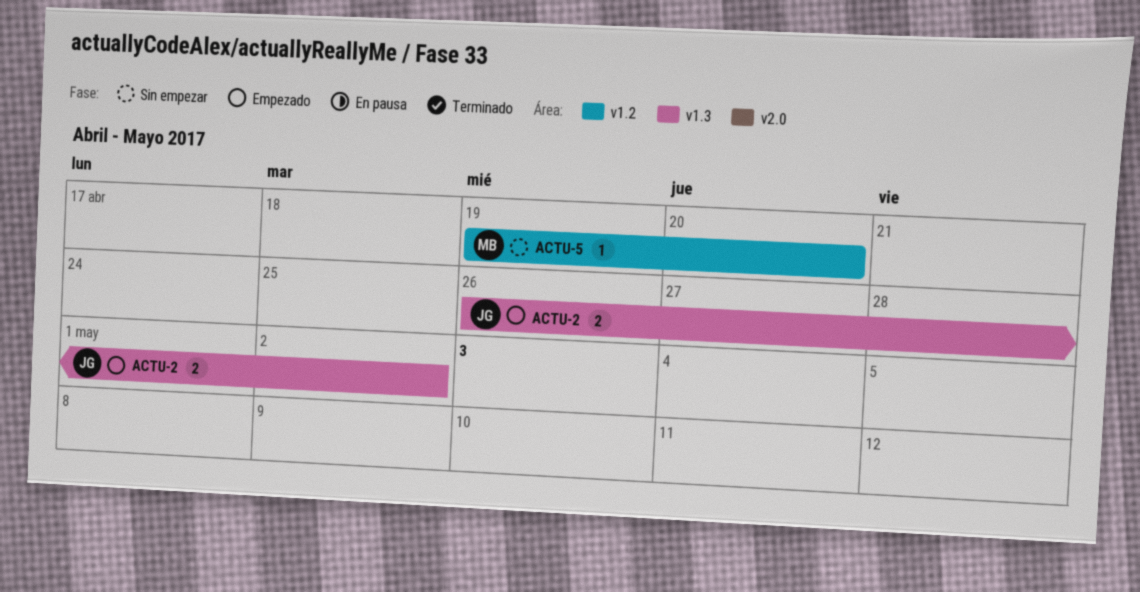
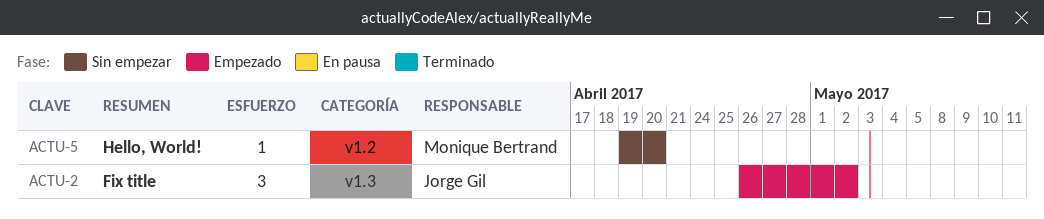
ACTU-2, estimate: 2 -> 3

